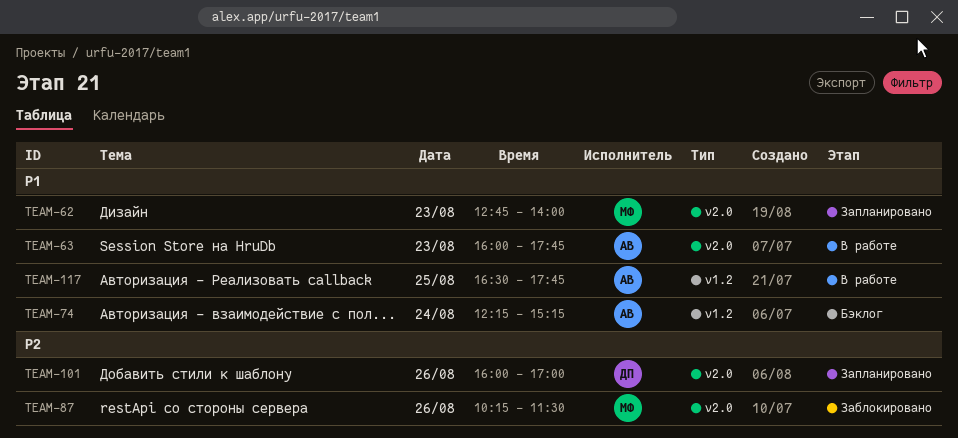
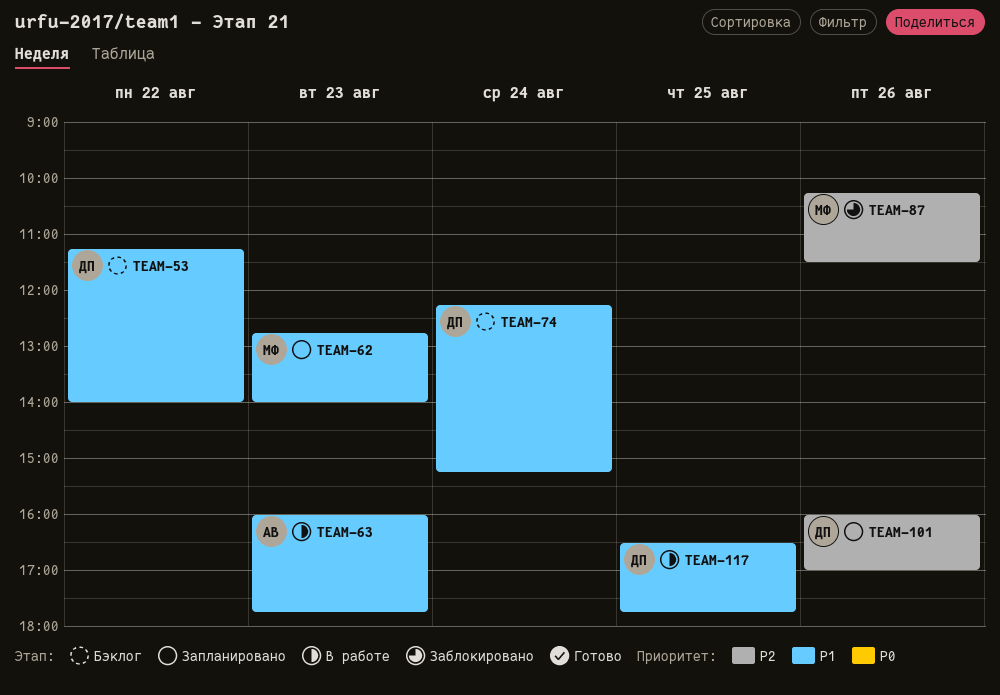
TEAM-53: none -> present
TEAM-74, owner: АВ -> ДП
TEAM-117, owner: АВ -> ДП

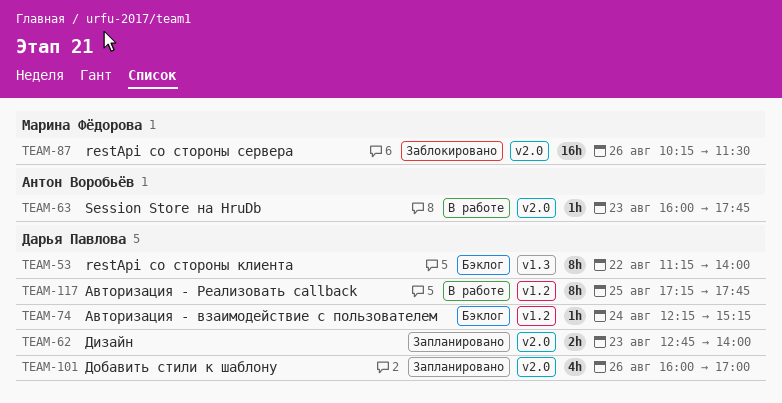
TEAM-62, owner: Марина Фёдорова -> Дарья Павлова
TEAM-117, begins: 16:30 -> 17:15

